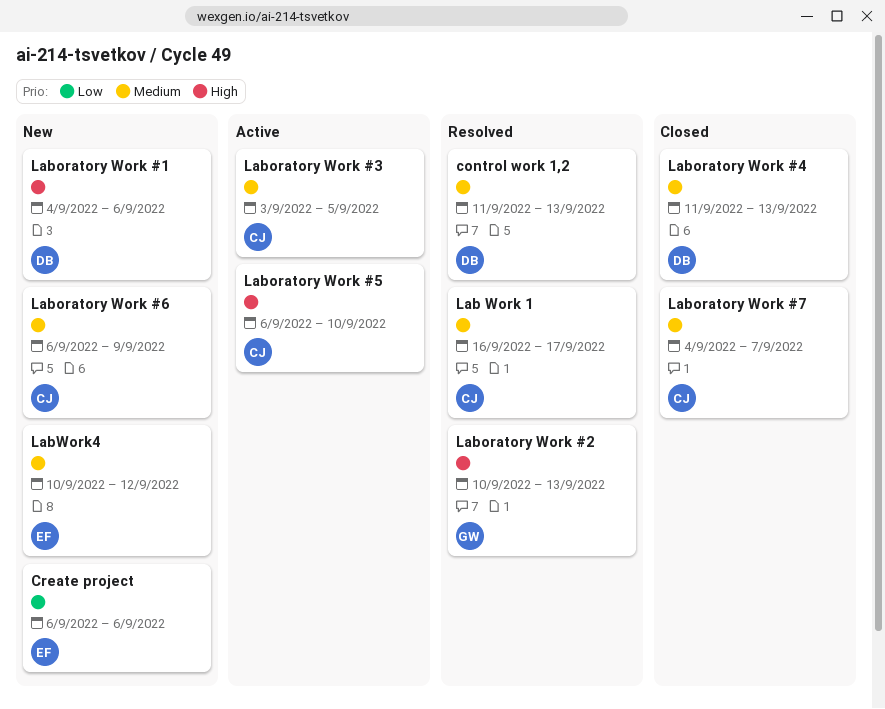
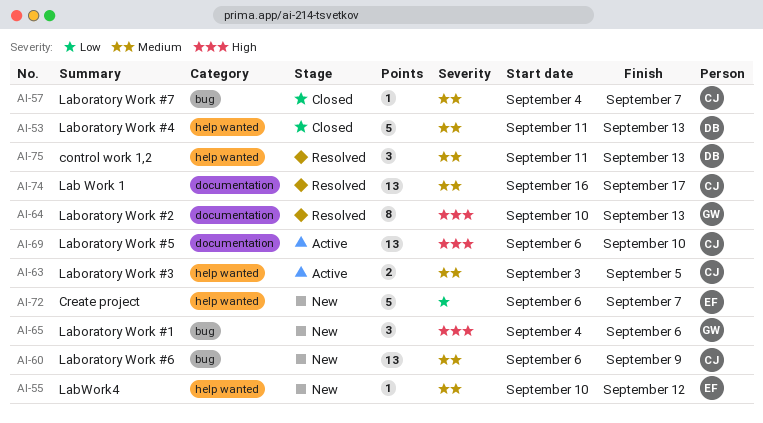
Create project, due: Sep 6 -> Sep 7
Laboratory Work #1, owner: DB -> GW

